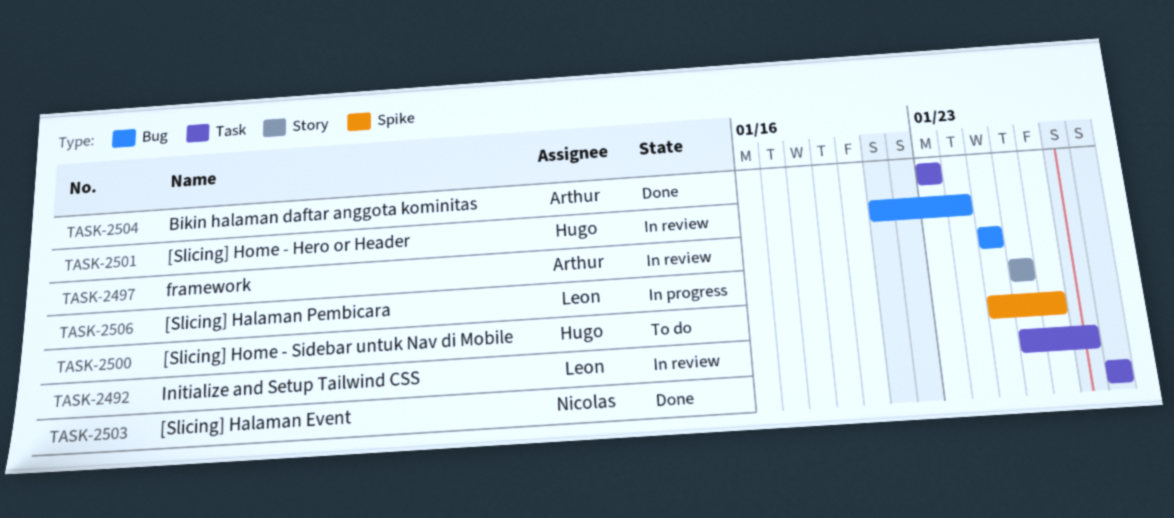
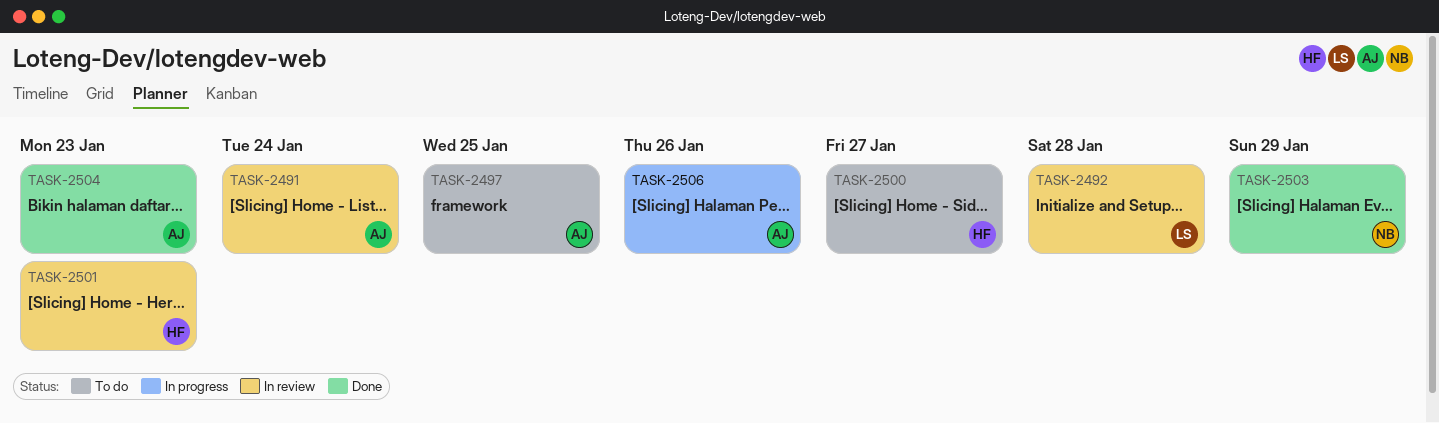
TASK-2491: none -> present
TASK-2497, status: In review -> To do
TASK-2501, due: Jan 24 -> Jan 23
TASK-2506, owner: Leon -> Arthur

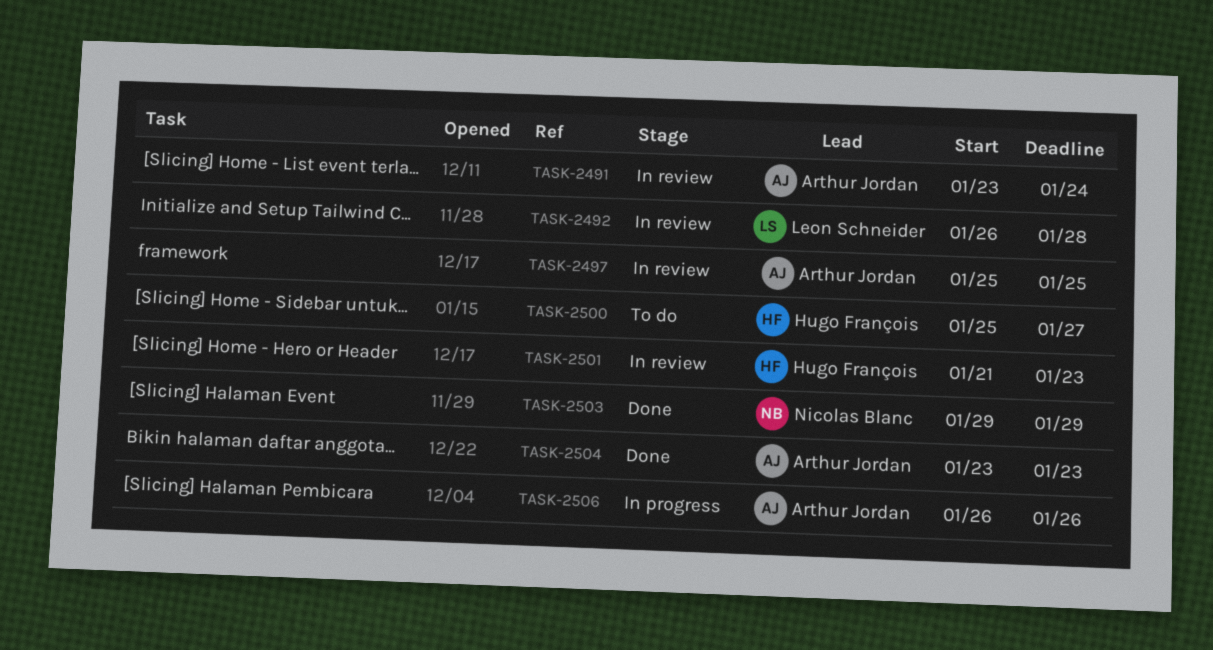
TASK-2497, status: To do -> In review

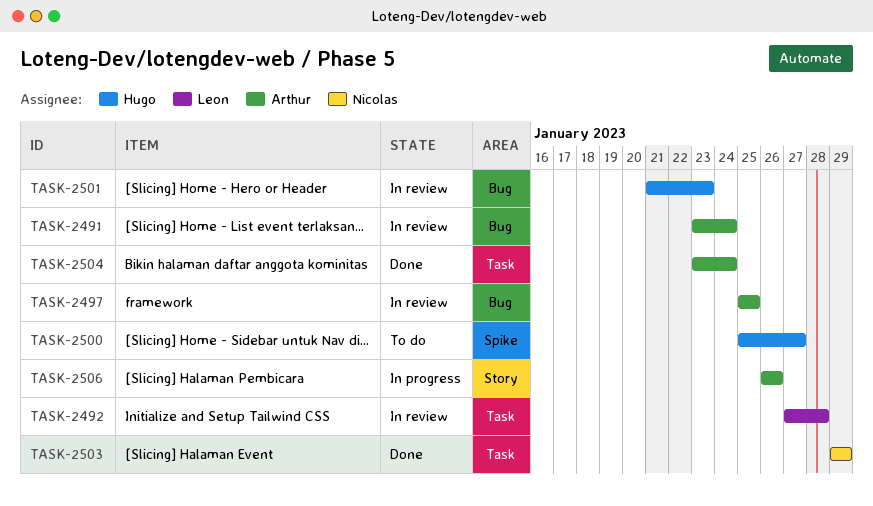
TASK-2492, start: Jan 26 -> Jan 27
TASK-2504, due: Jan 23 -> Jan 24

